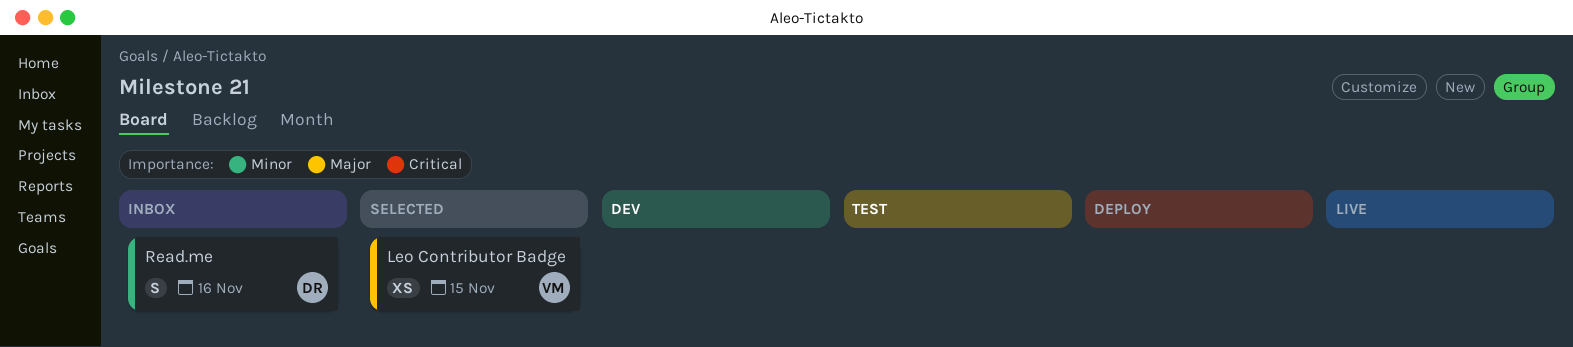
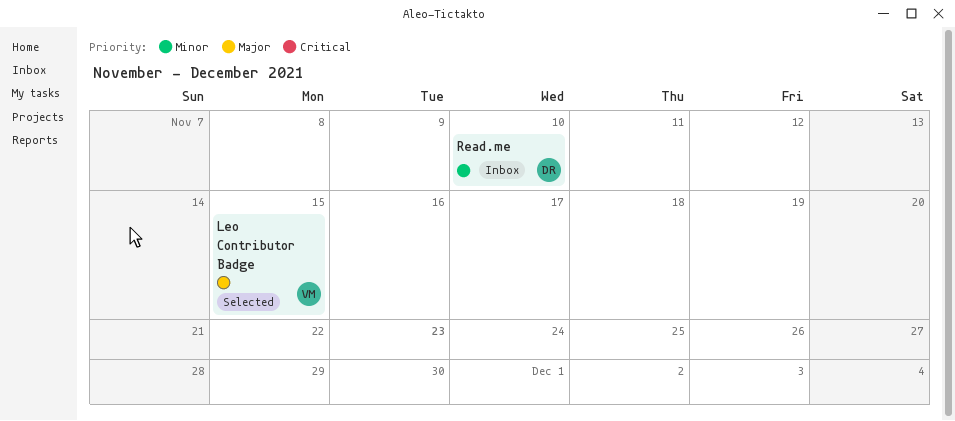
Read.me, due: Nov 16 -> Nov 10

